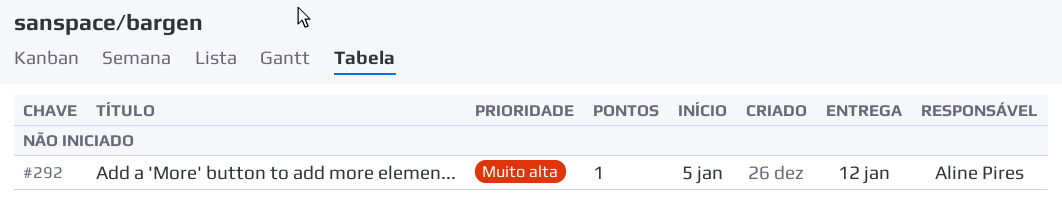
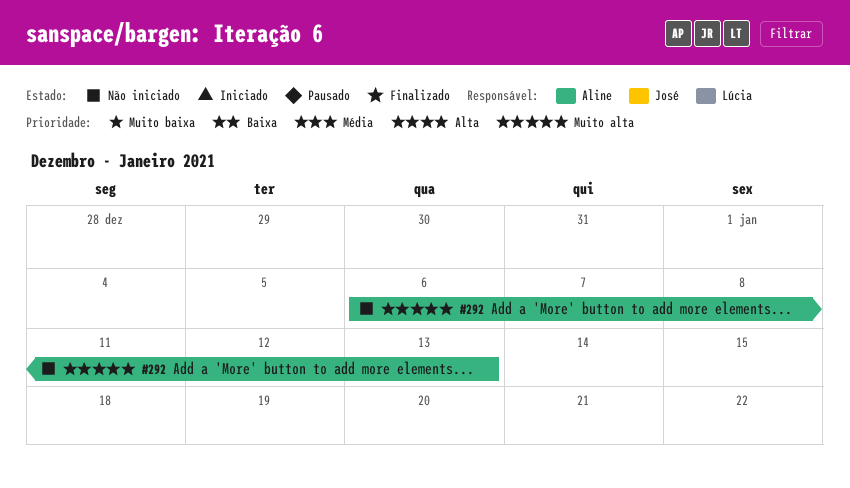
#292, start: Jan 5 -> Jan 6
#292, due: Jan 12 -> Jan 13

